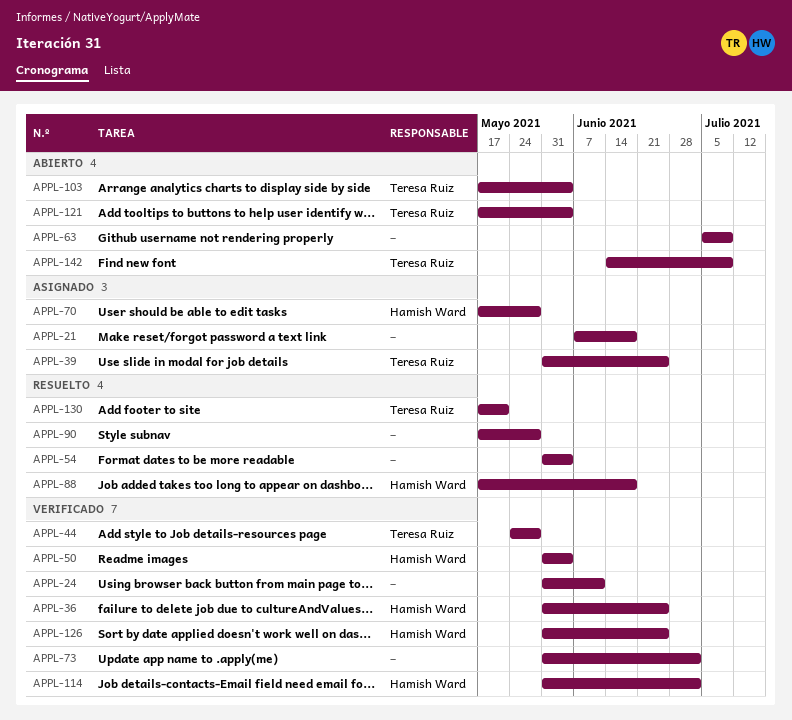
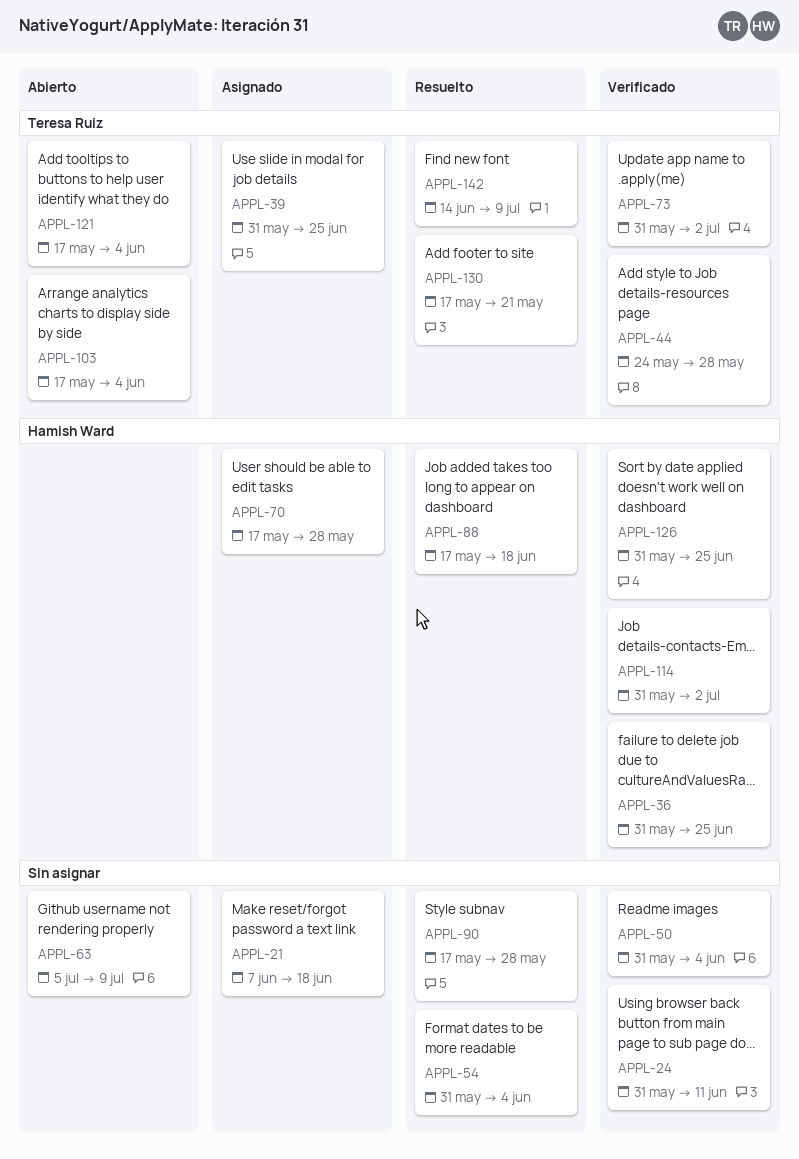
APPL-50, owner: Hamish Ward -> none
APPL-73, owner: none -> Teresa Ruiz
APPL-142, status: Abierto -> Resuelto

